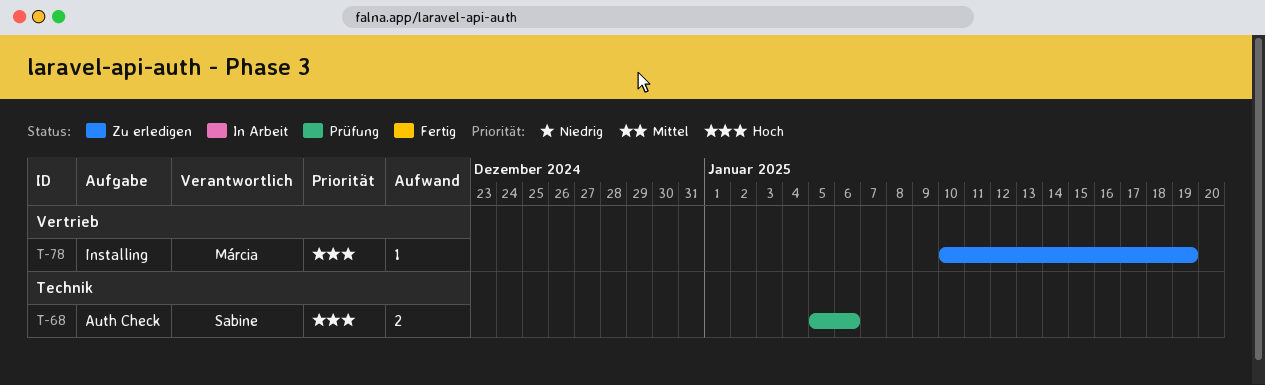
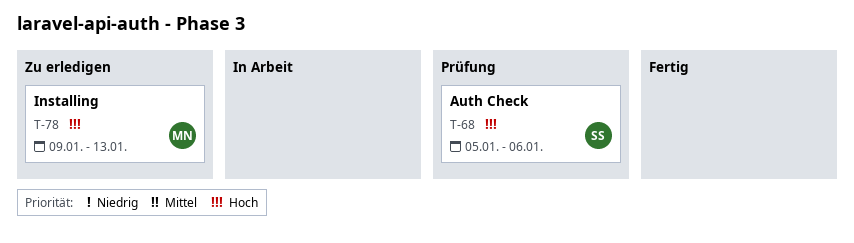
T-78, start: Jan 10 -> Jan 9
T-78, due: Jan 19 -> Jan 13

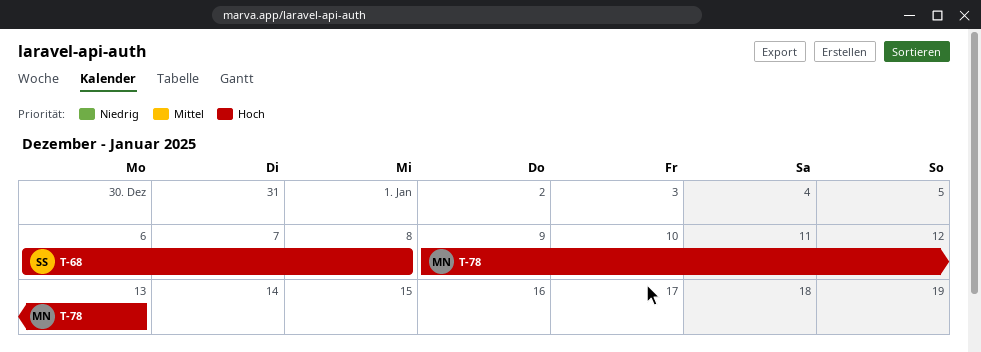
T-68, start: Jan 5 -> Jan 6
T-68, due: Jan 6 -> Jan 8

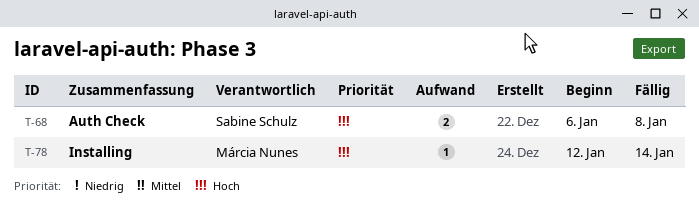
T-78, start: Jan 9 -> Jan 12
T-78, due: Jan 13 -> Jan 14

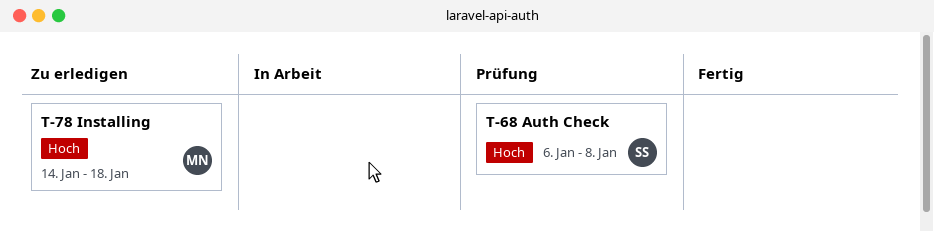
T-78, start: Jan 12 -> Jan 14
T-78, due: Jan 14 -> Jan 18

